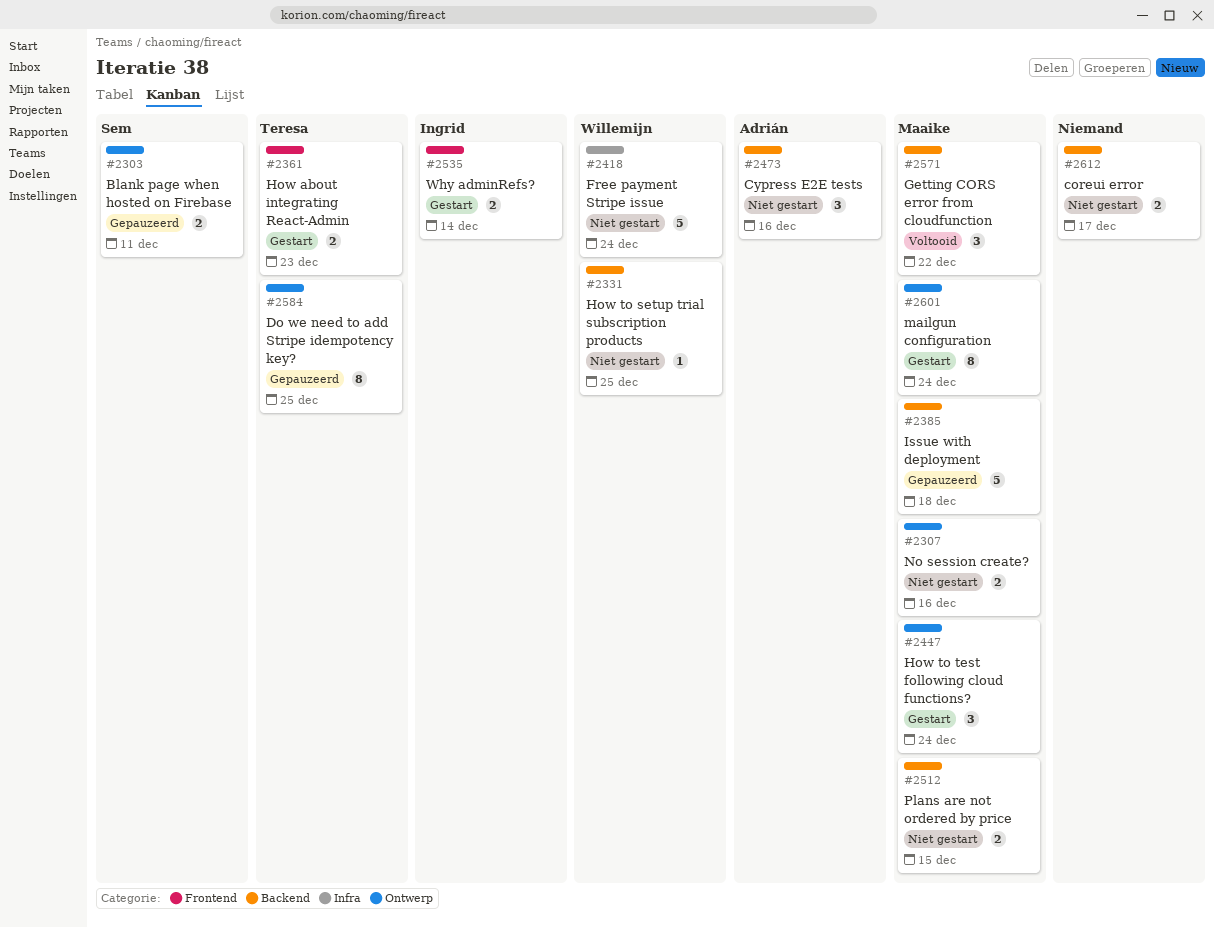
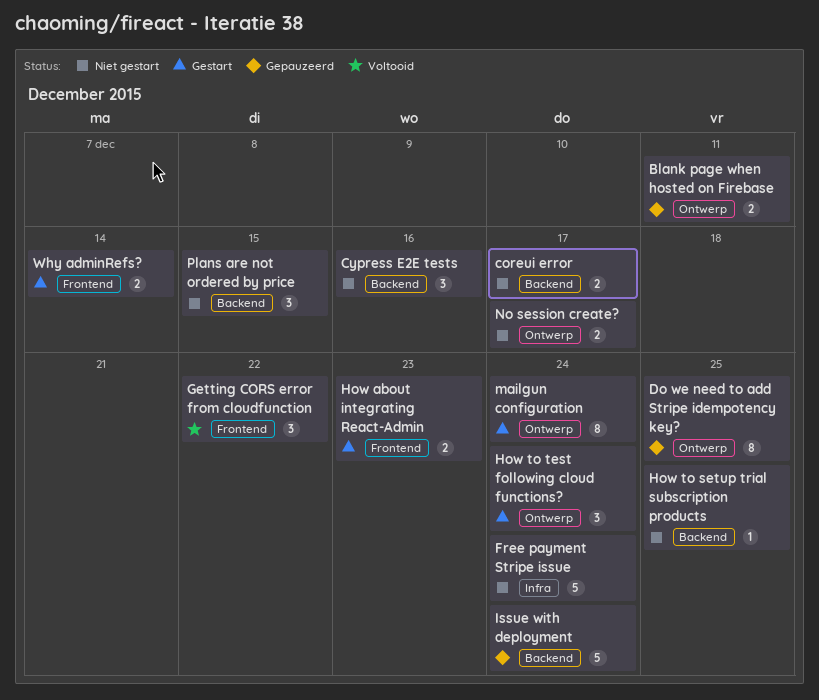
Getting CORS error from cloudfunction, label: Backend -> Frontend
Issue with deployment, due: Dec 18 -> Dec 24
No session create?, due: Dec 16 -> Dec 17
Plans are not ordered by price, estimate: 2 -> 3

